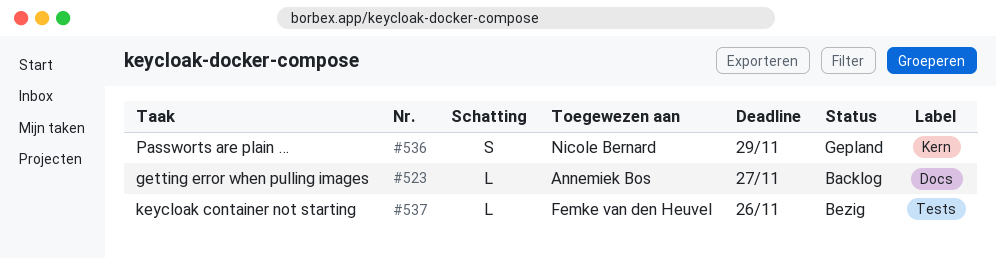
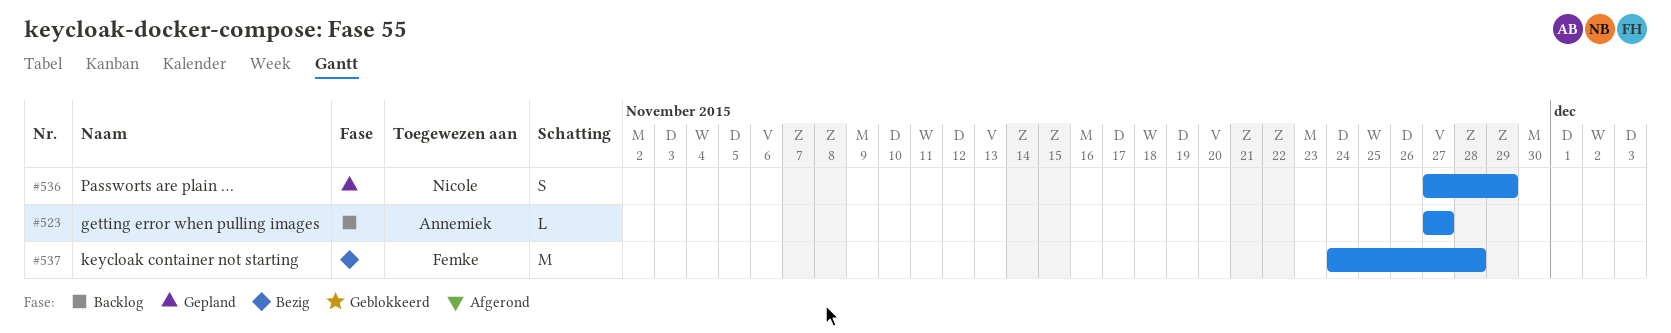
#537, estimate: L -> M
#537, due: Nov 26 -> Nov 28

